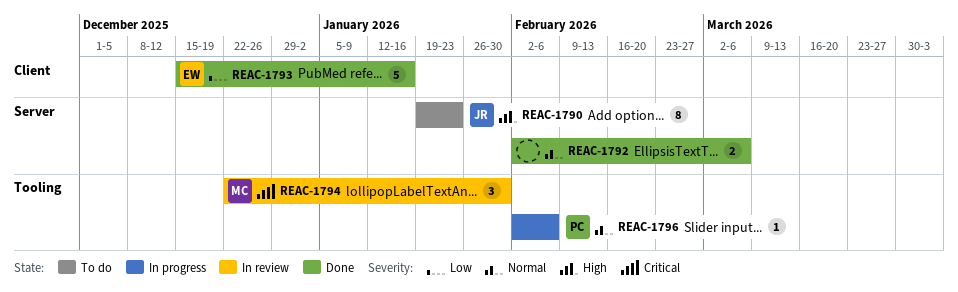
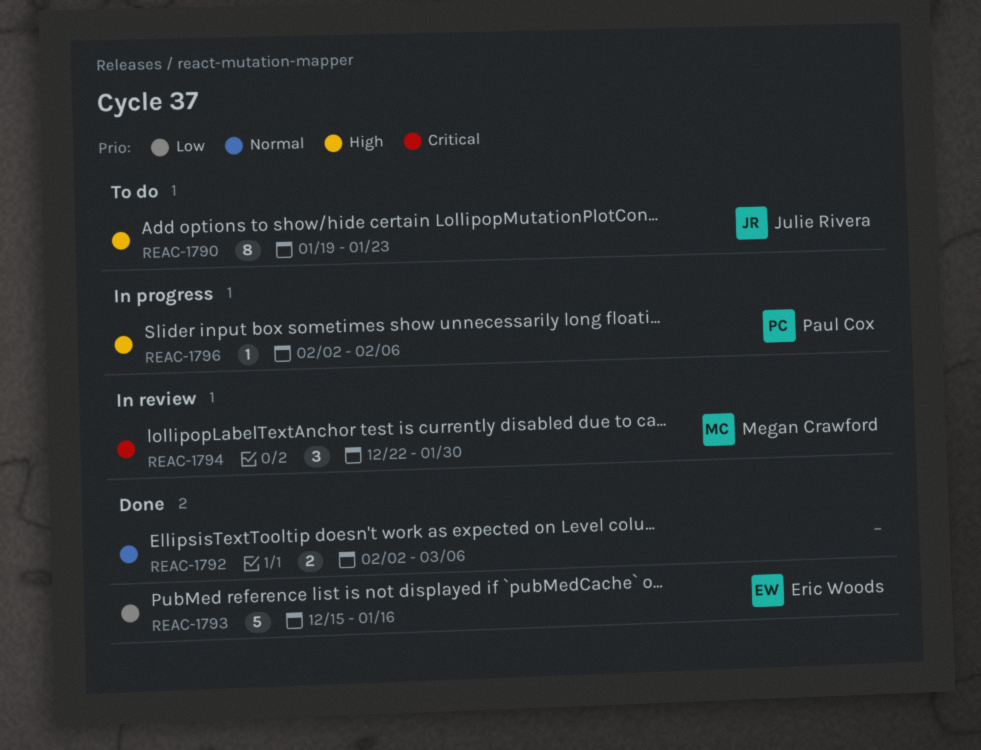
REAC-1796, priority: Normal -> High

